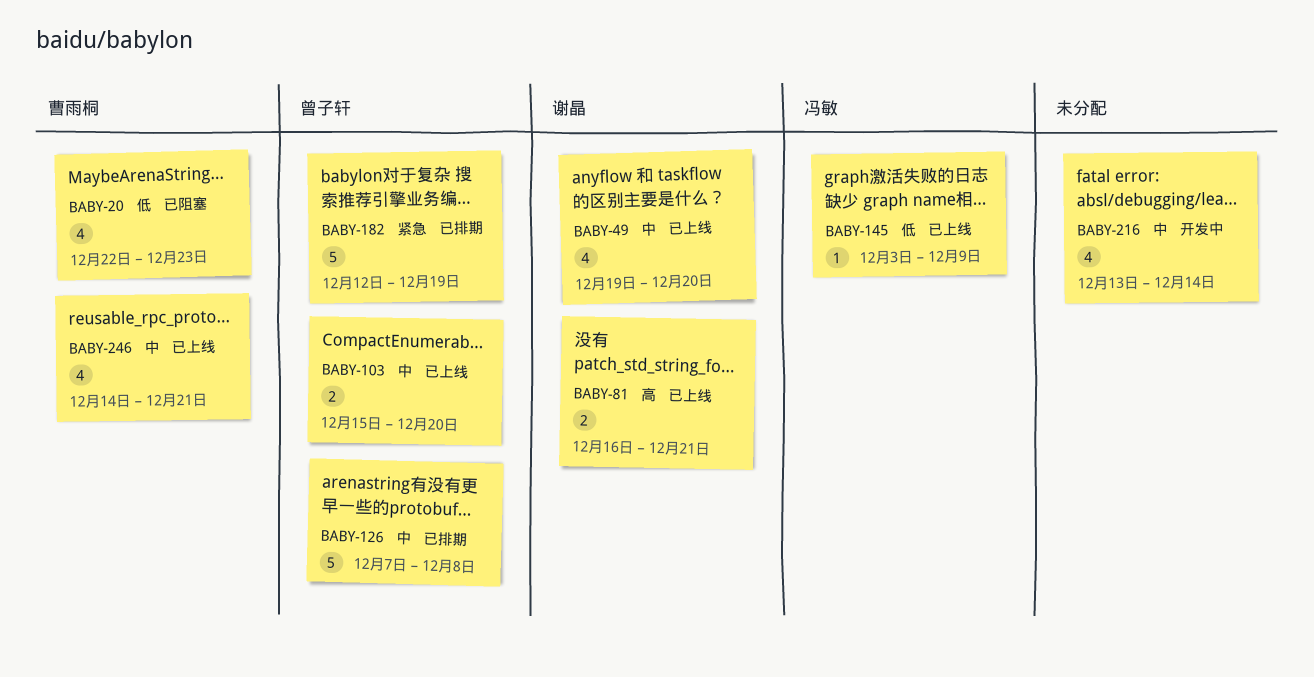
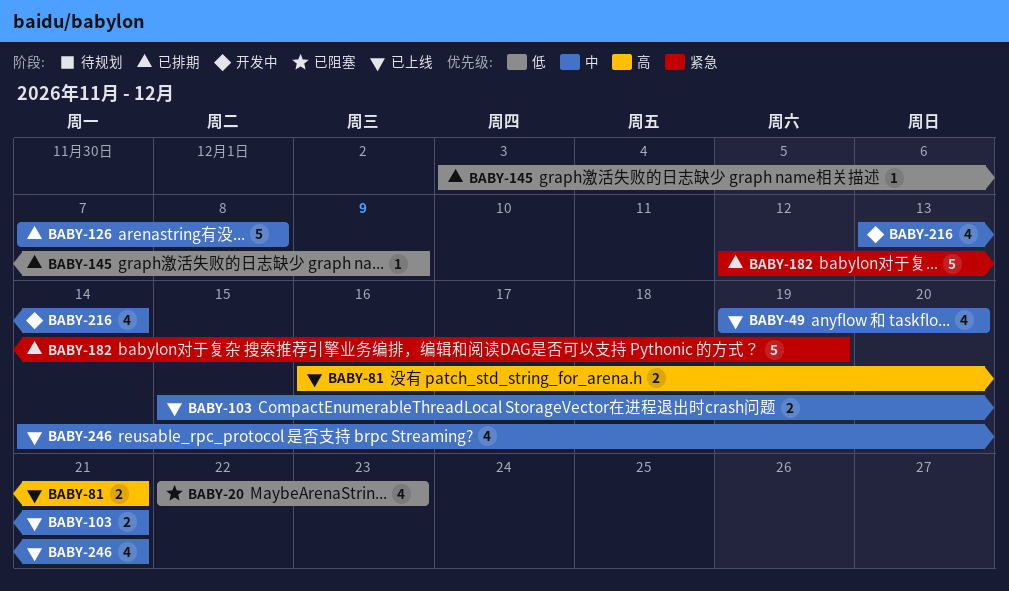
BABY-103, due: Dec 20 -> Dec 21
BABY-145, status: 已上线 -> 已排期

